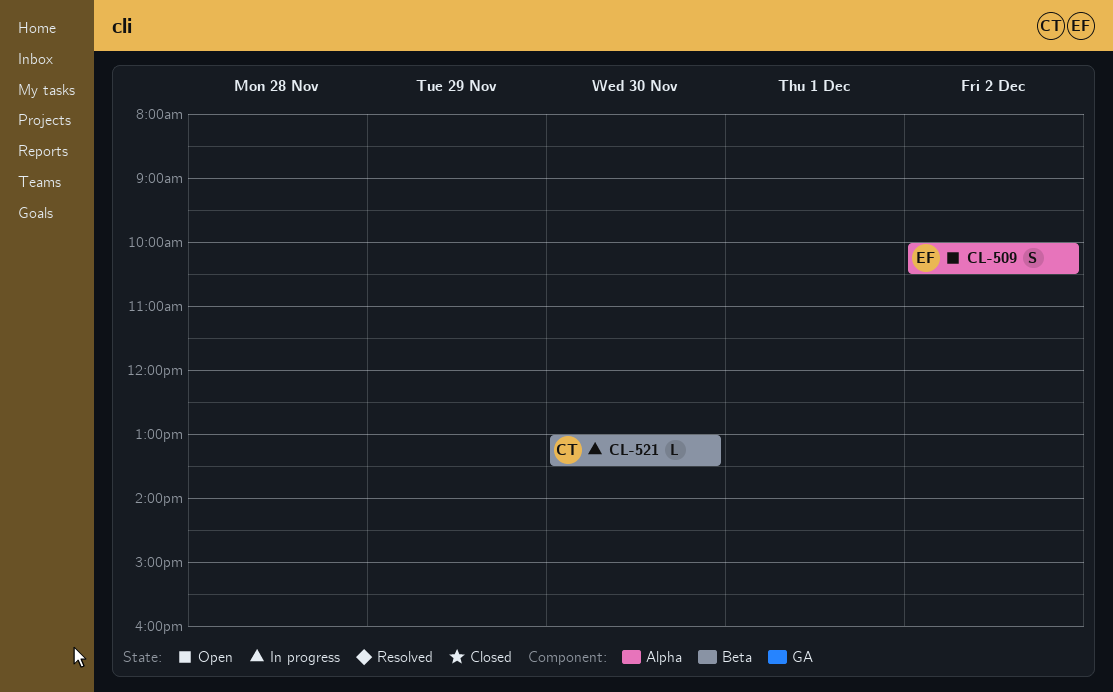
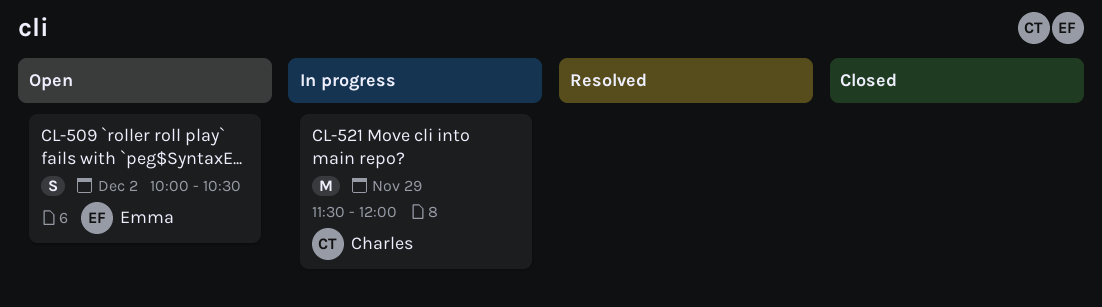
CL-521, estimate: L -> M
CL-521, day: Nov 30 -> Nov 29
CL-521, begins: 13:00 -> 11:30
CL-521, ends: 13:30 -> 12:00

